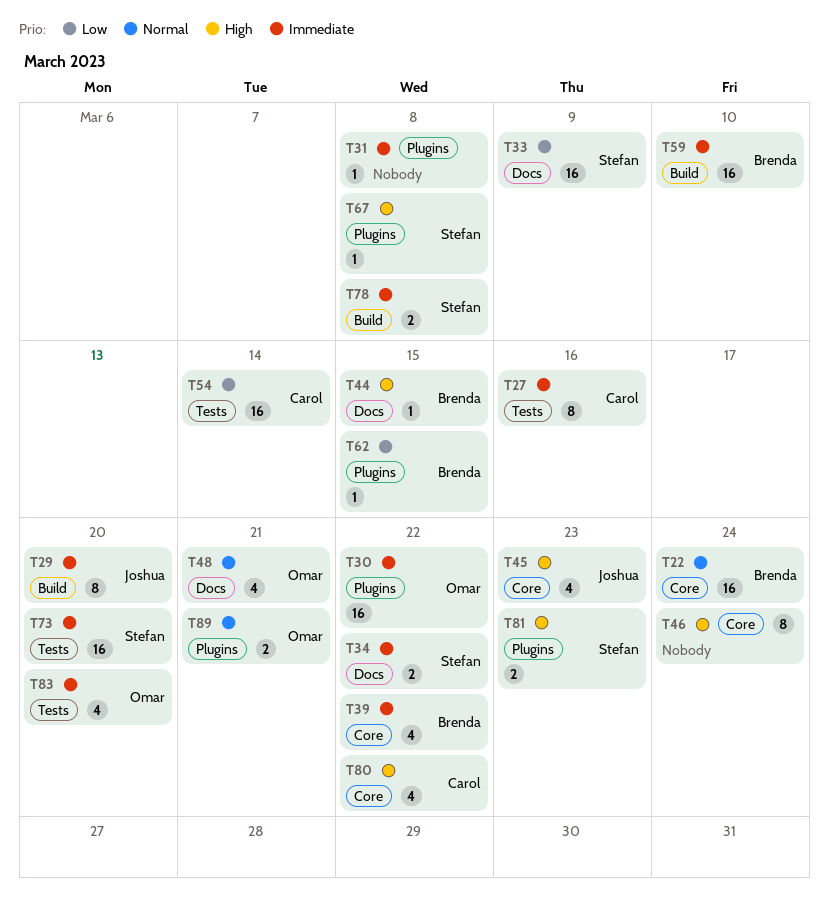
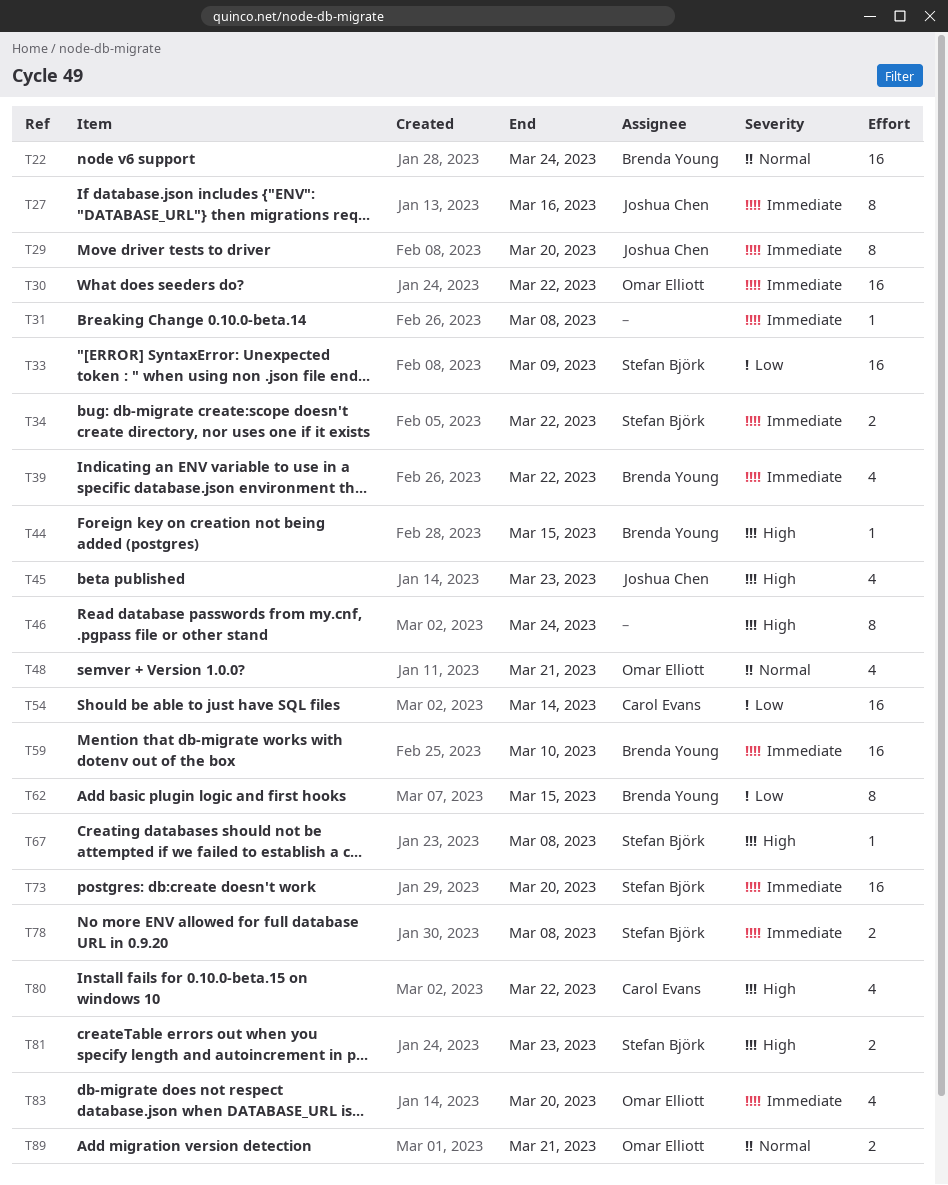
T27, owner: Carol Evans -> Joshua Chen
T62, estimate: 1 -> 8

